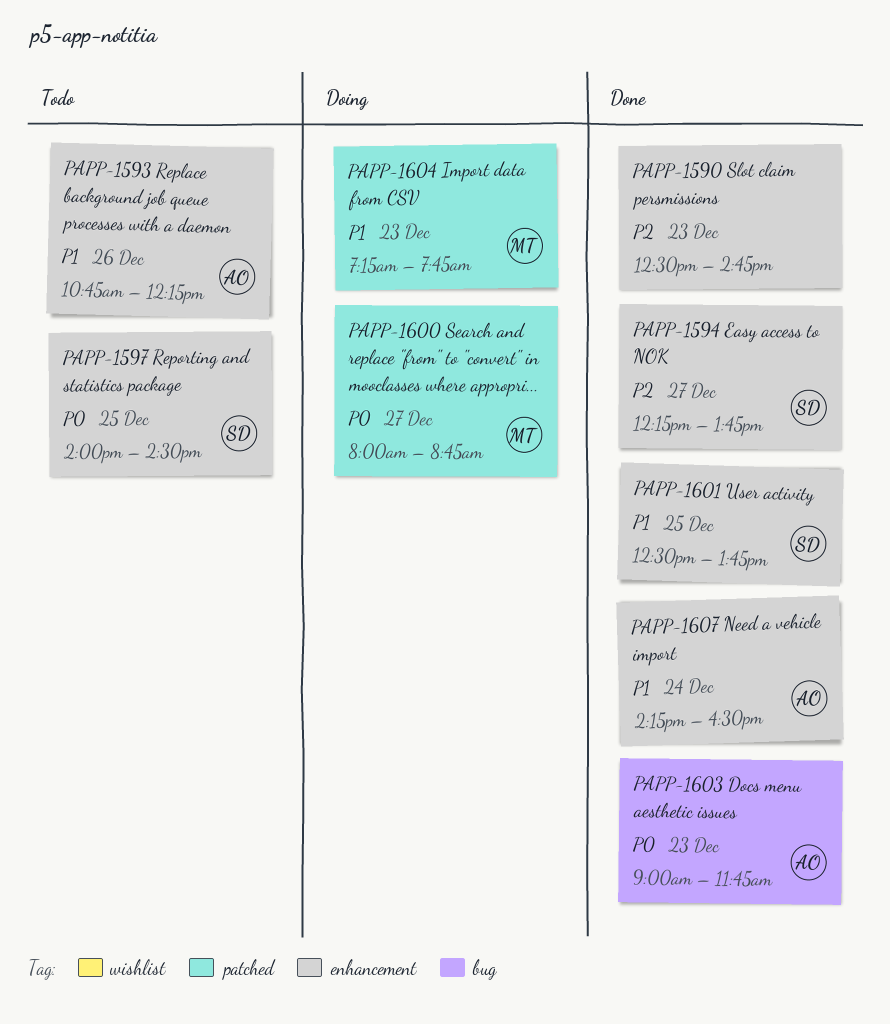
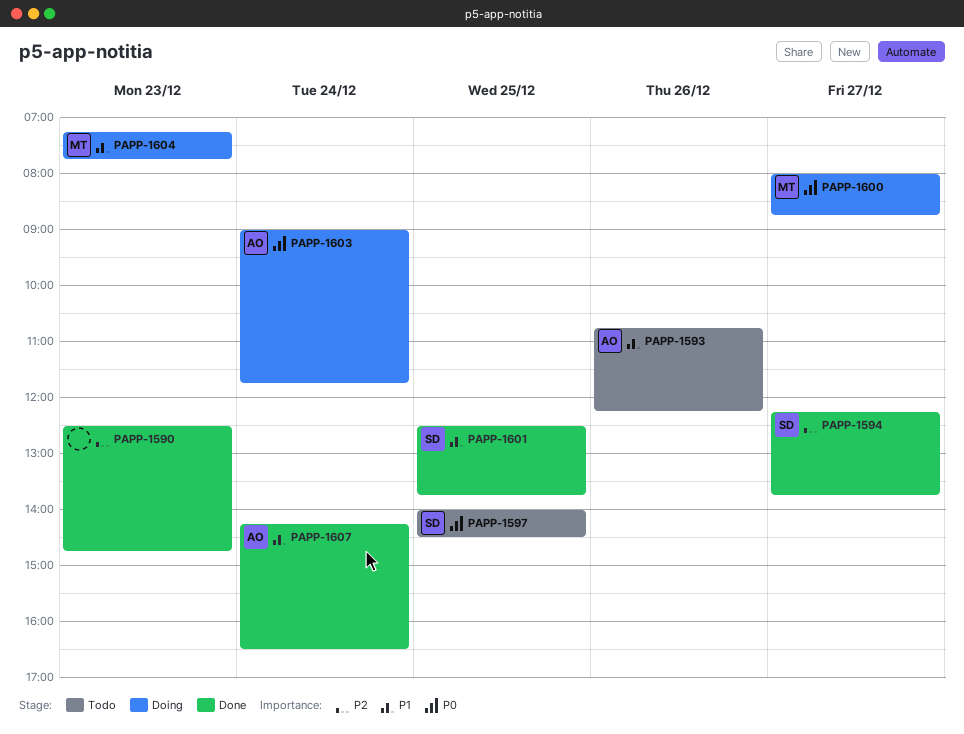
PAPP-1603, status: Done -> Doing
PAPP-1603, day: Dec 23 -> Dec 24

